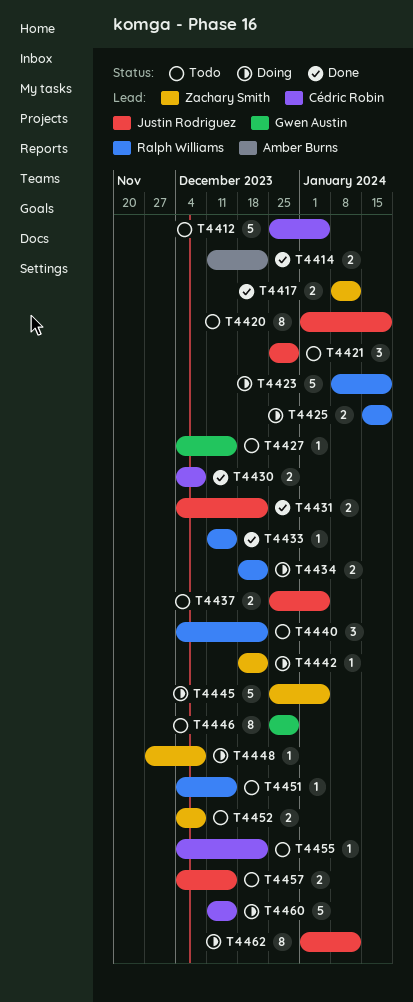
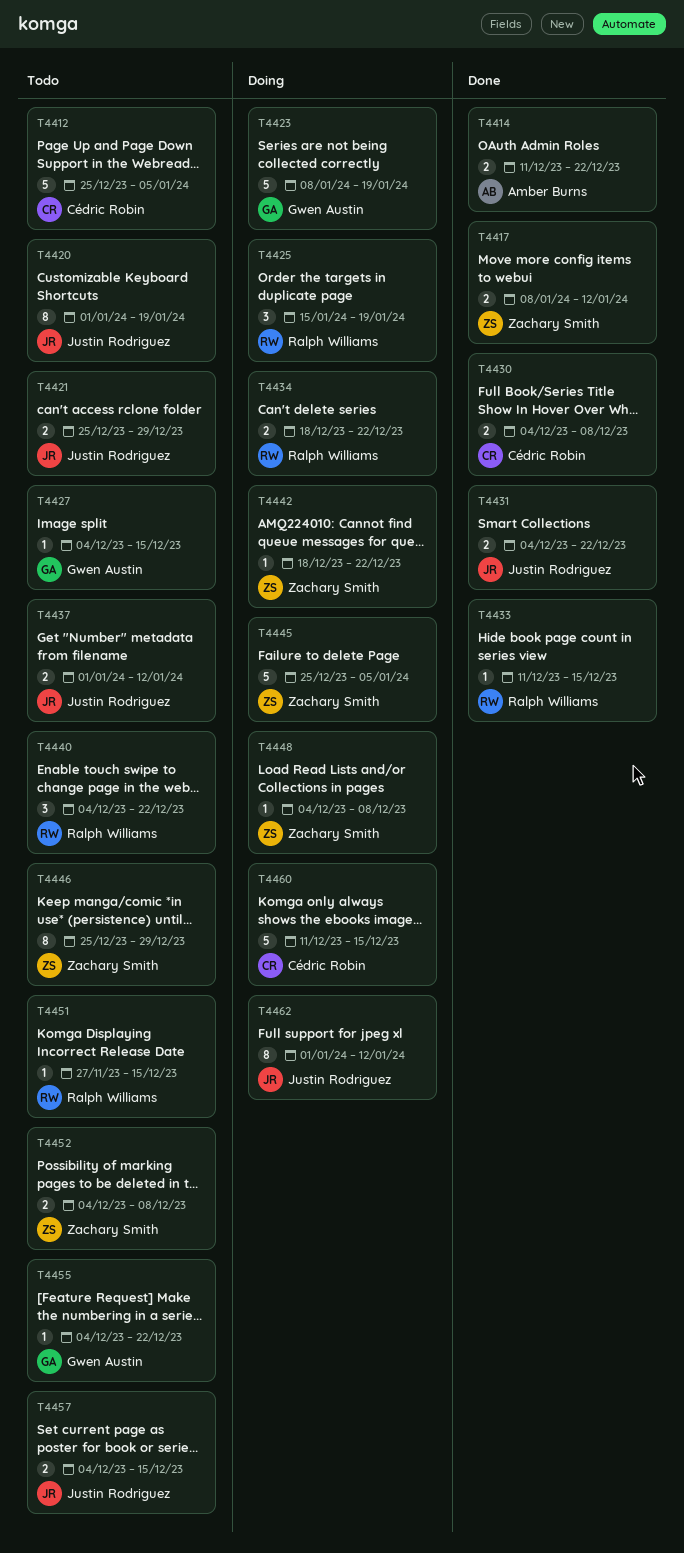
T4421, estimate: 3 -> 2
T4423, owner: Ralph Williams -> Gwen Austin
T4425, estimate: 2 -> 3
T4437, start: Dec 25 -> Jan 1
T4437, due: Jan 5 -> Jan 12
T4446, owner: Gwen Austin -> Zachary Smith
T4448, start: Nov 27 -> Dec 4
T4451, start: Dec 4 -> Nov 27
T4455, owner: Cédric Robin -> Gwen Austin

